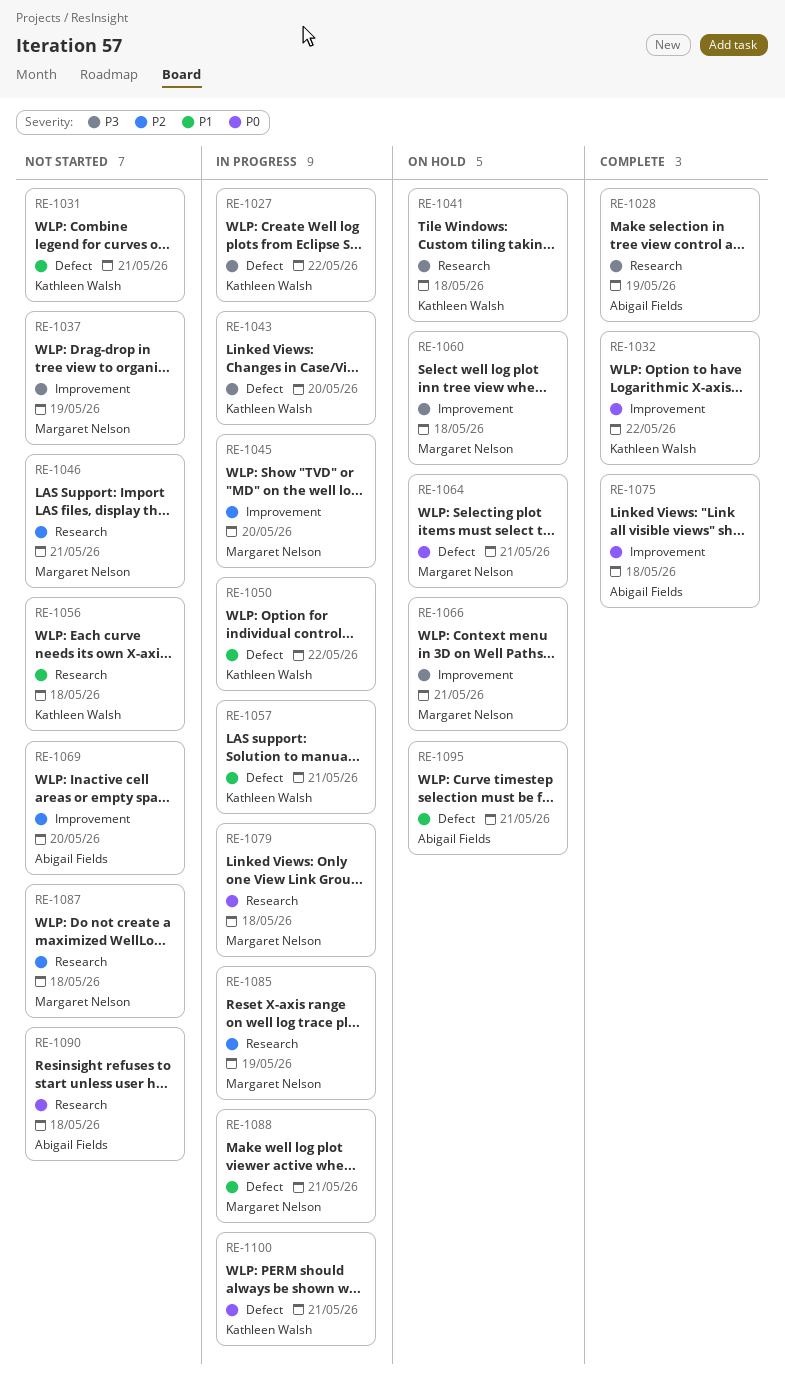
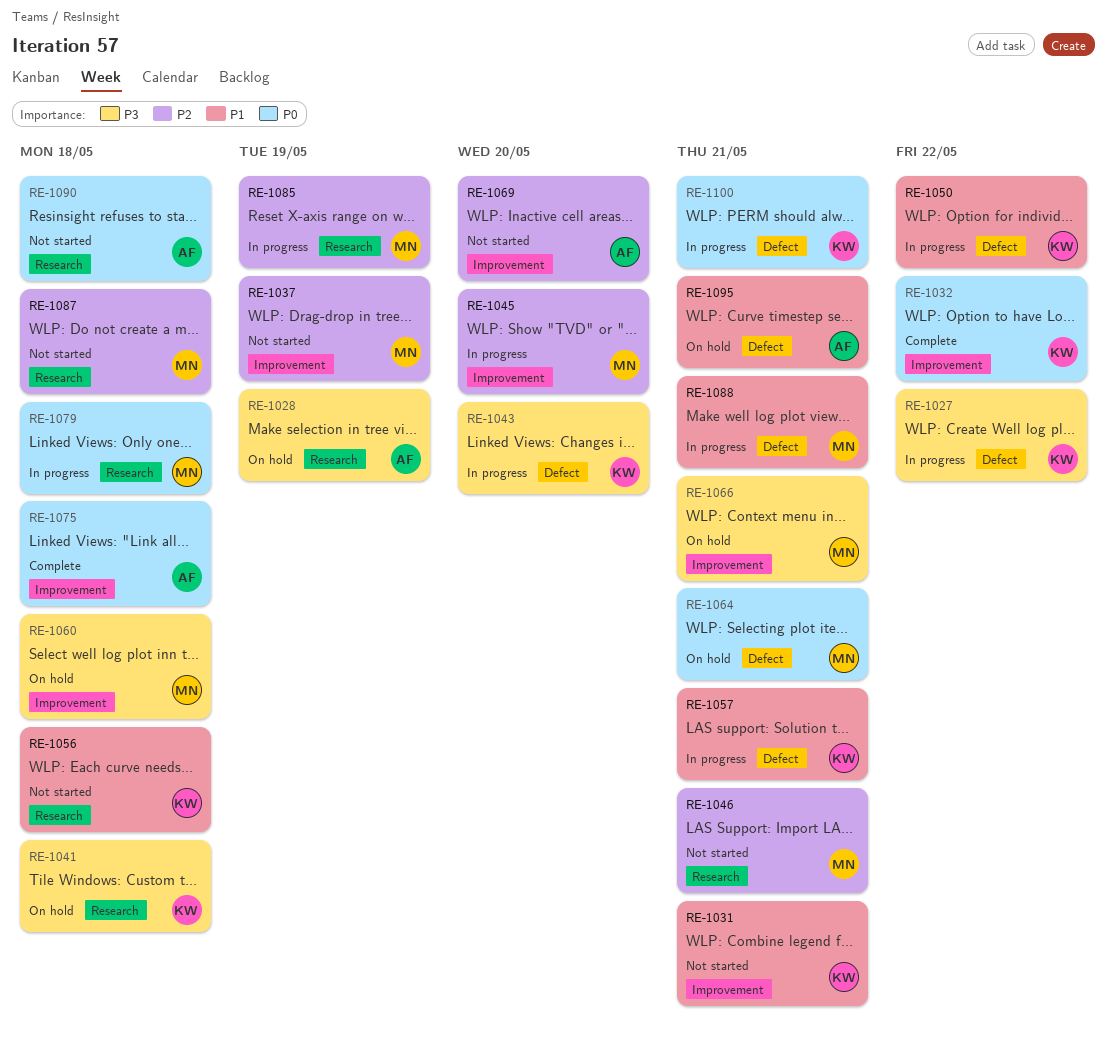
RE-1028, status: Complete -> On hold
RE-1031, label: Defect -> Improvement
RE-1037, priority: P3 -> P2

